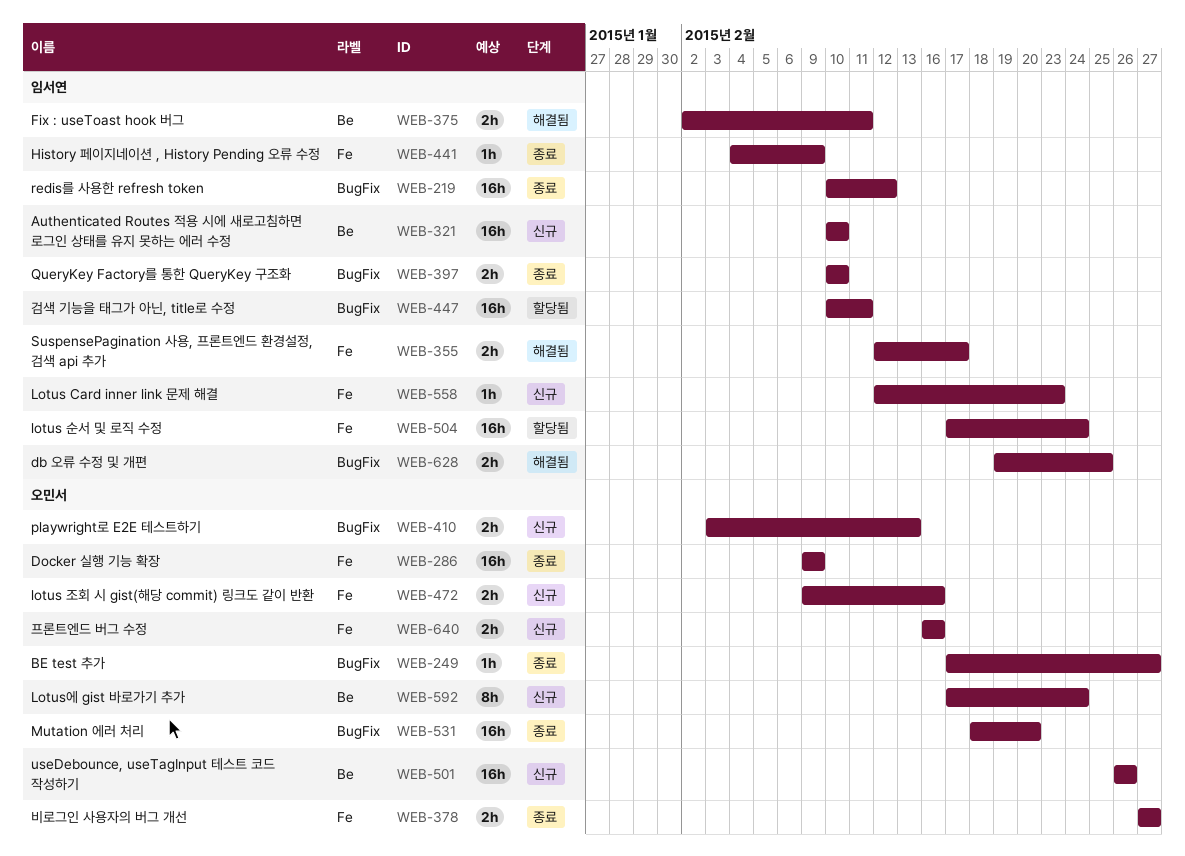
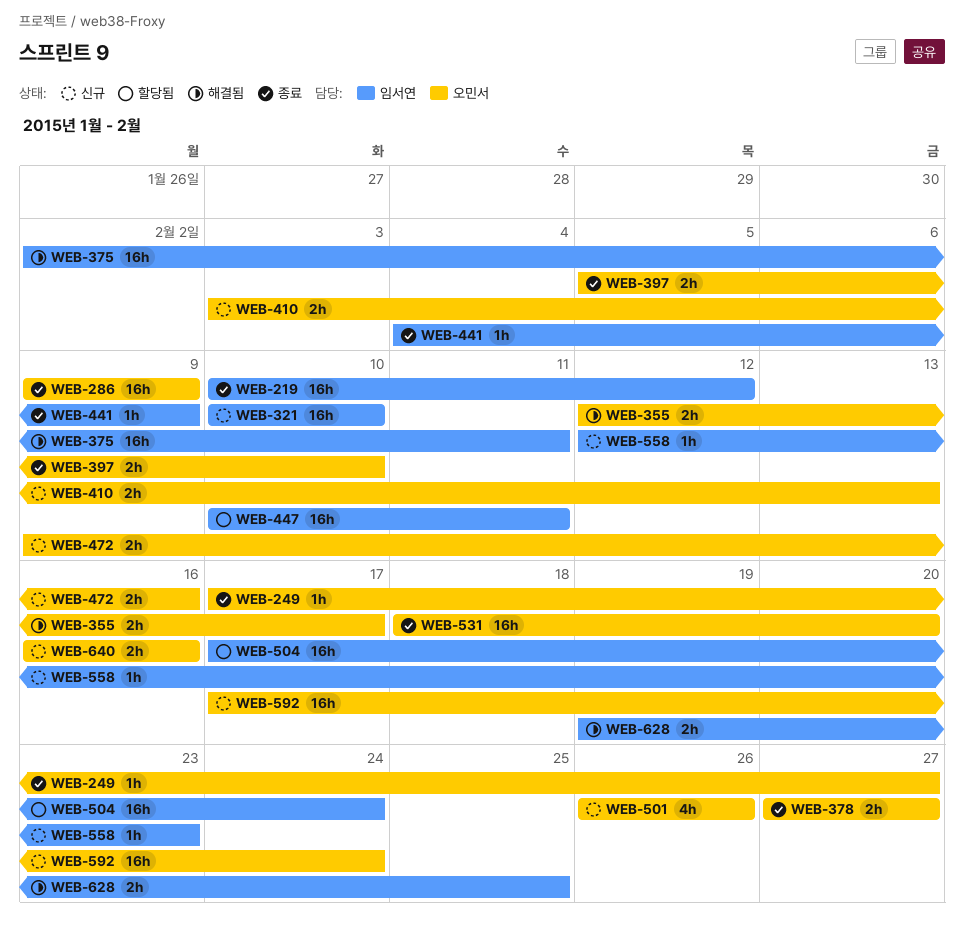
WEB-355, owner: 임서연 -> 오민서
WEB-375, estimate: 2h -> 16h
WEB-397, owner: 임서연 -> 오민서
WEB-397, start: Feb 10 -> Feb 5
WEB-501, estimate: 16h -> 4h
WEB-592, estimate: 8h -> 16h

